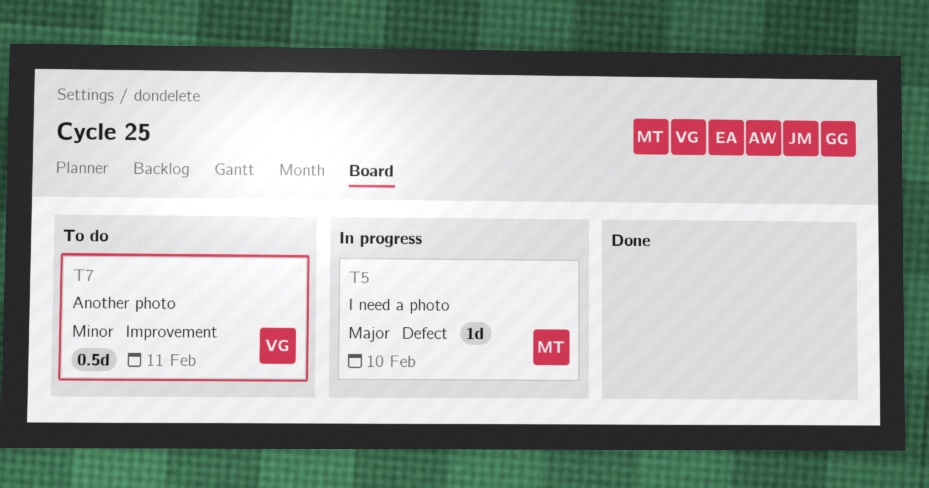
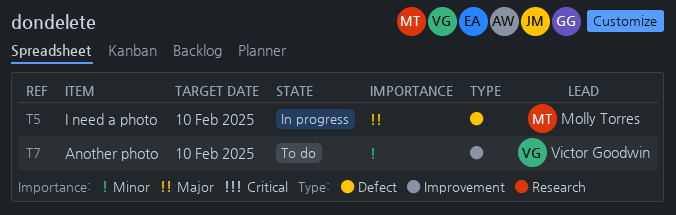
T7, due: Feb 11 -> Feb 10

